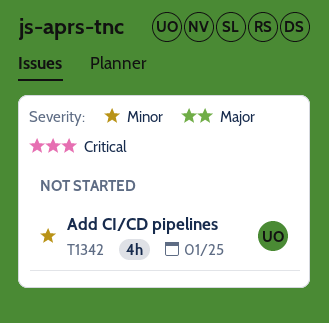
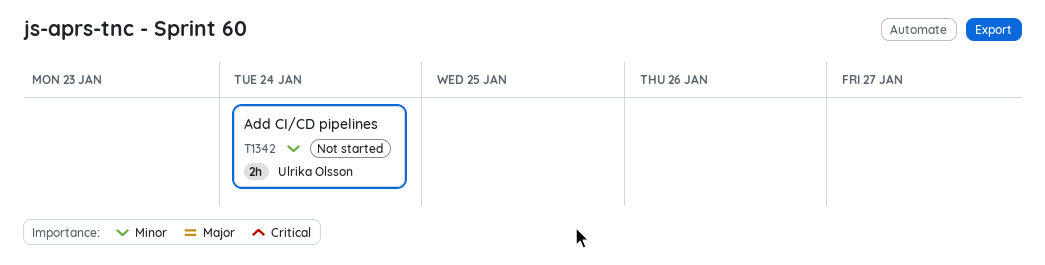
T1342, estimate: 4h -> 2h
T1342, due: Jan 25 -> Jan 24

